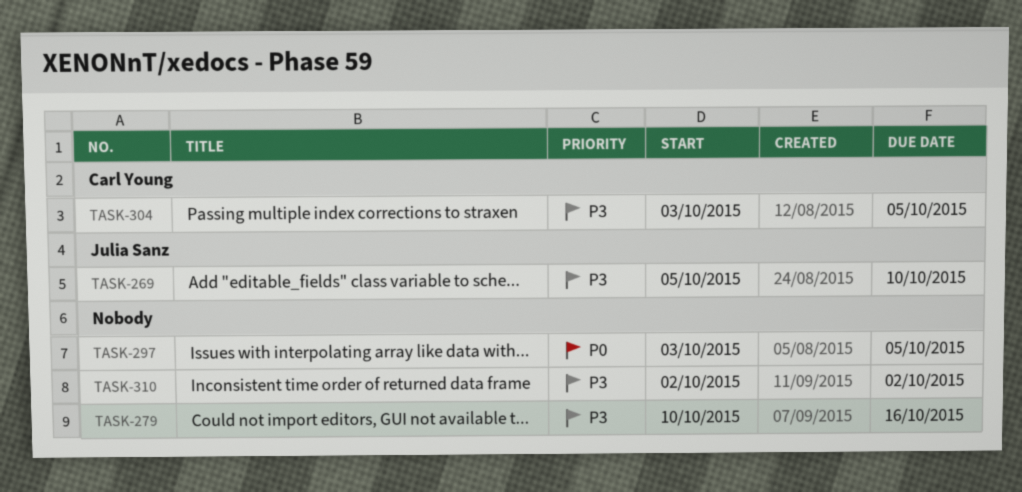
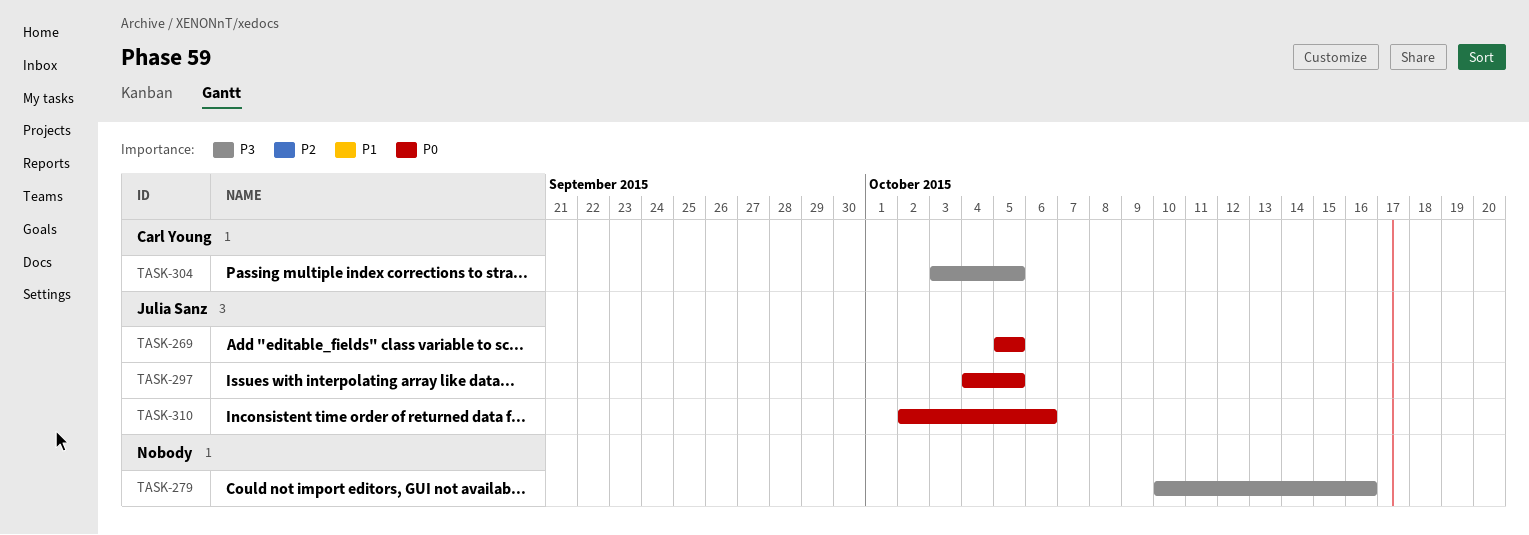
TASK-269, priority: P3 -> P0
TASK-269, due: Oct 10 -> Oct 5
TASK-297, owner: none -> Julia Sanz
TASK-297, start: Oct 3 -> Oct 4
TASK-310, owner: none -> Julia Sanz
TASK-310, priority: P3 -> P0
TASK-310, due: Oct 2 -> Oct 6

